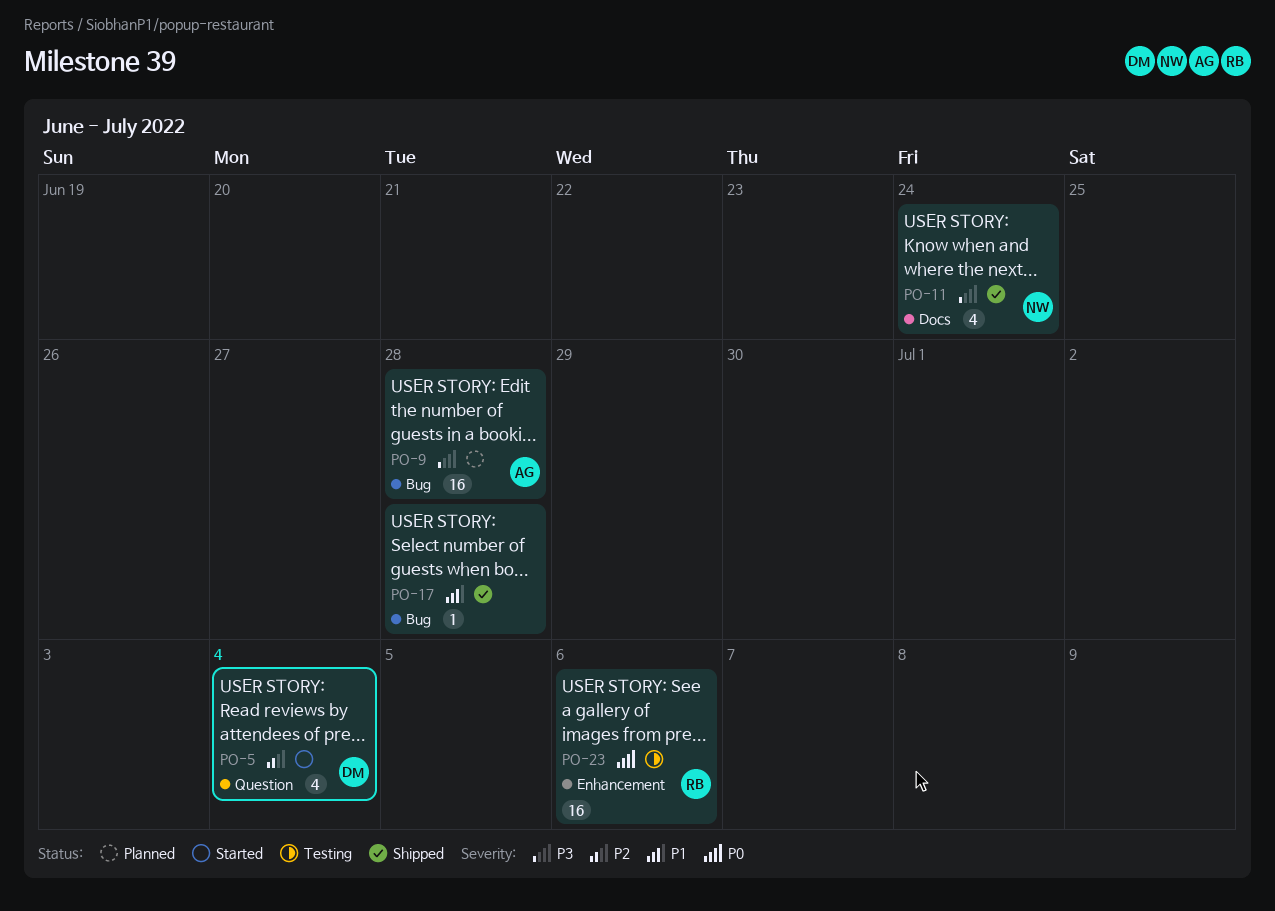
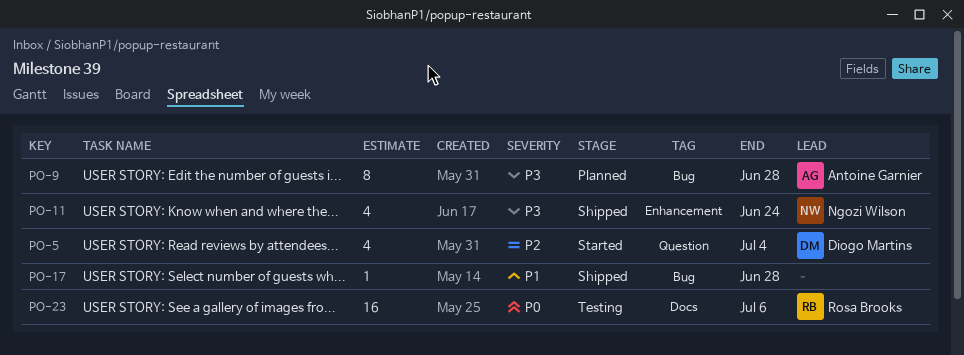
PO-9, estimate: 16 -> 8
PO-11, label: Docs -> Enhancement
PO-23, label: Enhancement -> Docs

